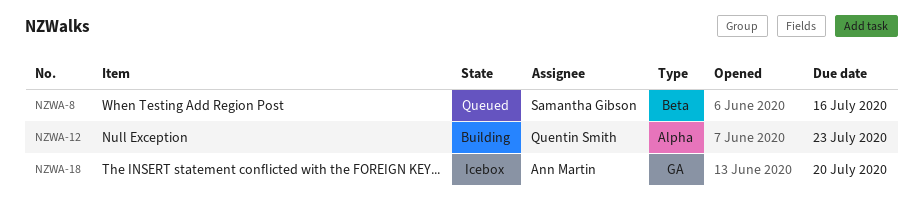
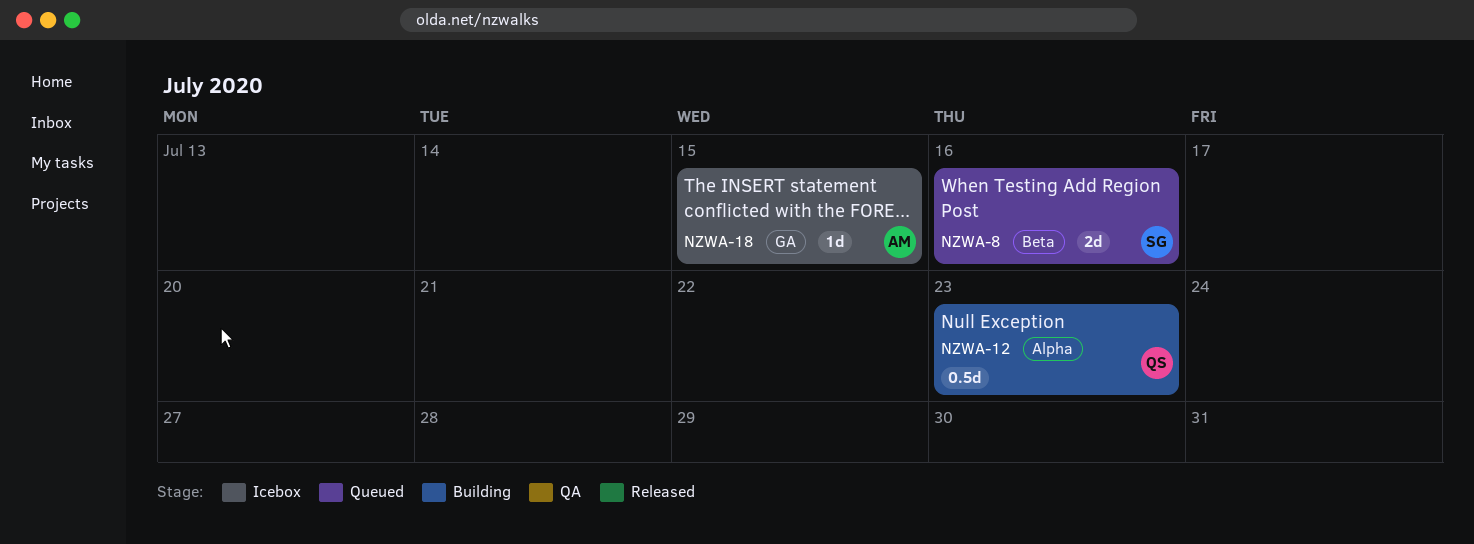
NZWA-18, due: Jul 20 -> Jul 15

